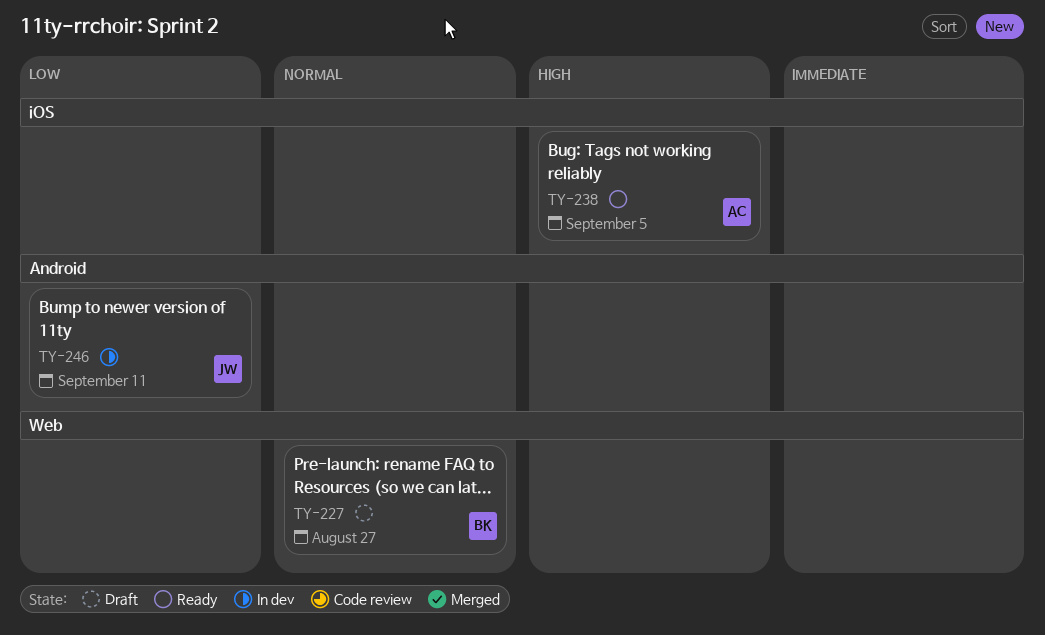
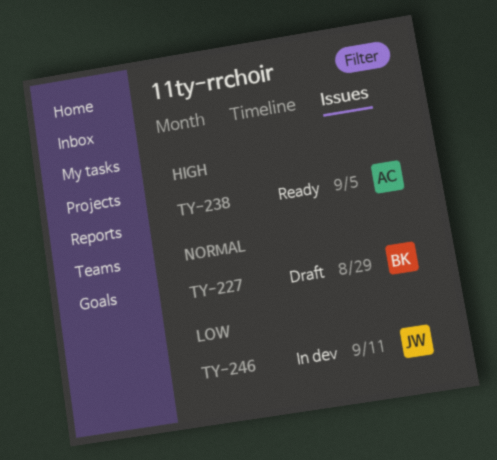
TY-227, due: Aug 27 -> Aug 29

